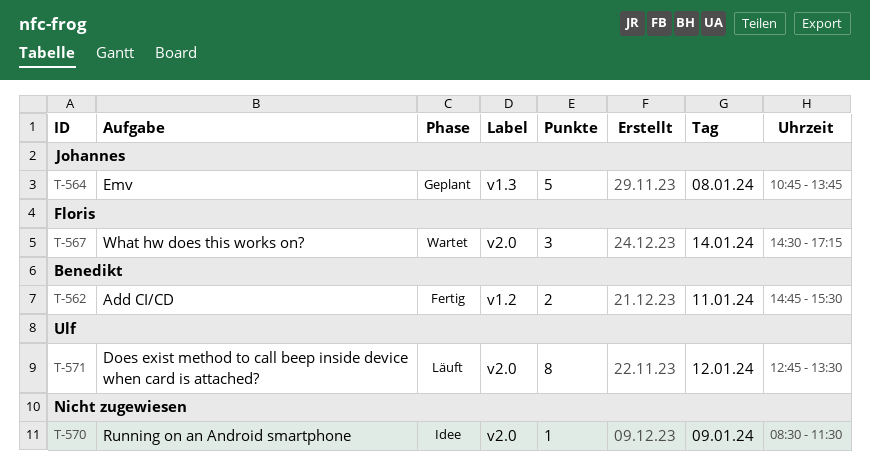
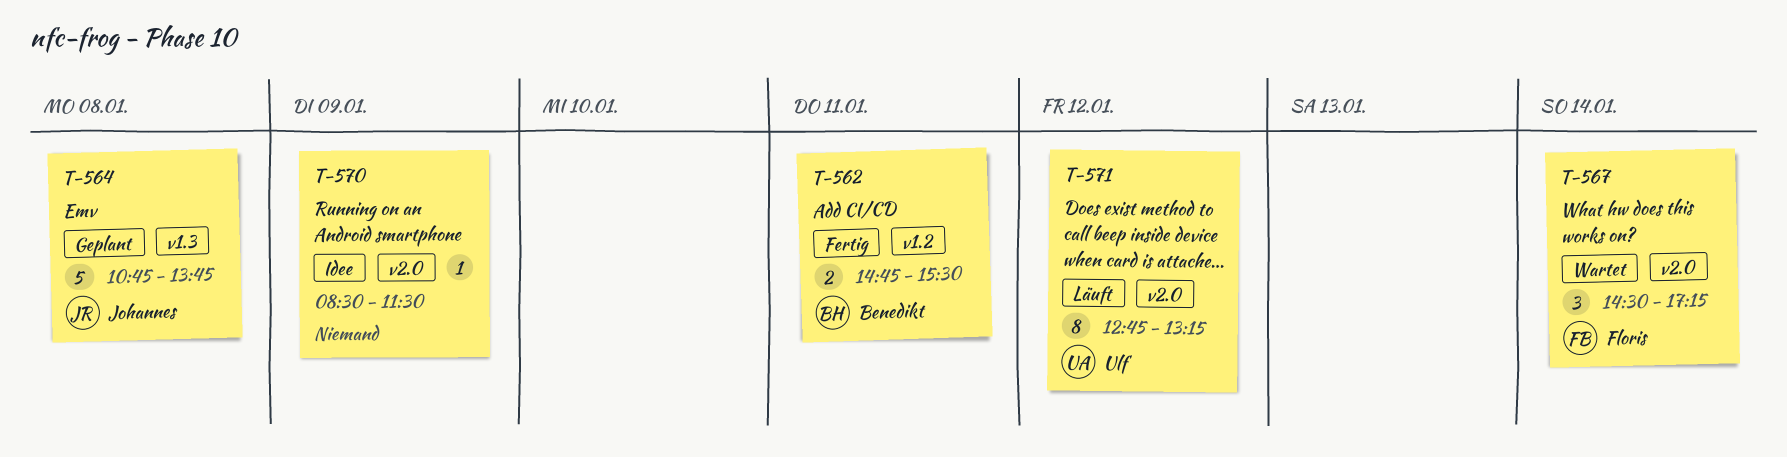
T-571, ends: 13:30 -> 13:15

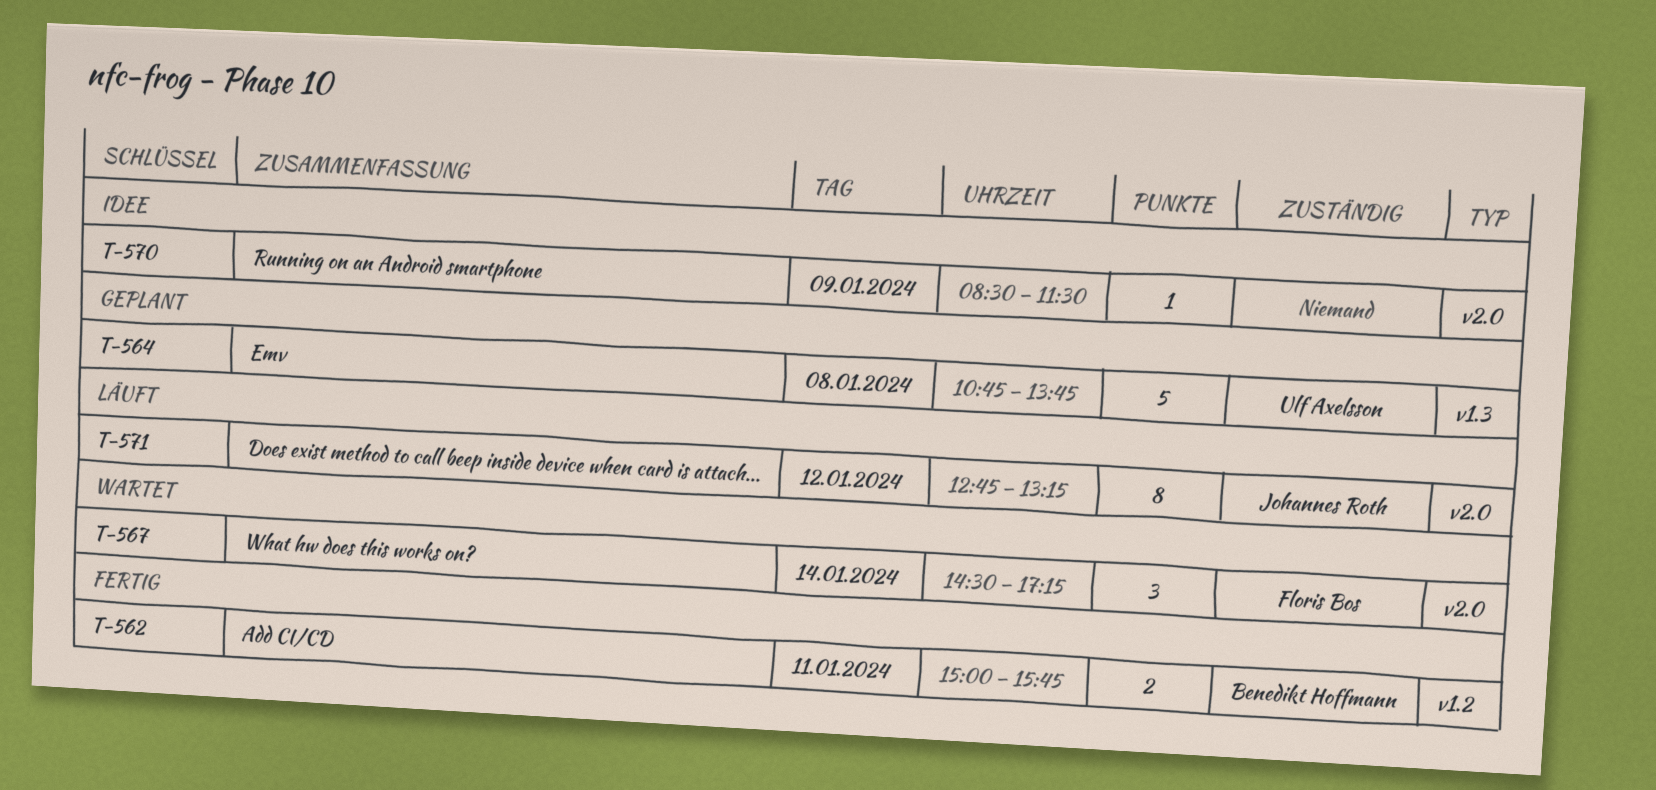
T-562, begins: 14:45 -> 15:00
T-562, ends: 15:30 -> 15:45
T-564, owner: Johannes Roth -> Ulf Axelsson
T-571, owner: Ulf Axelsson -> Johannes Roth

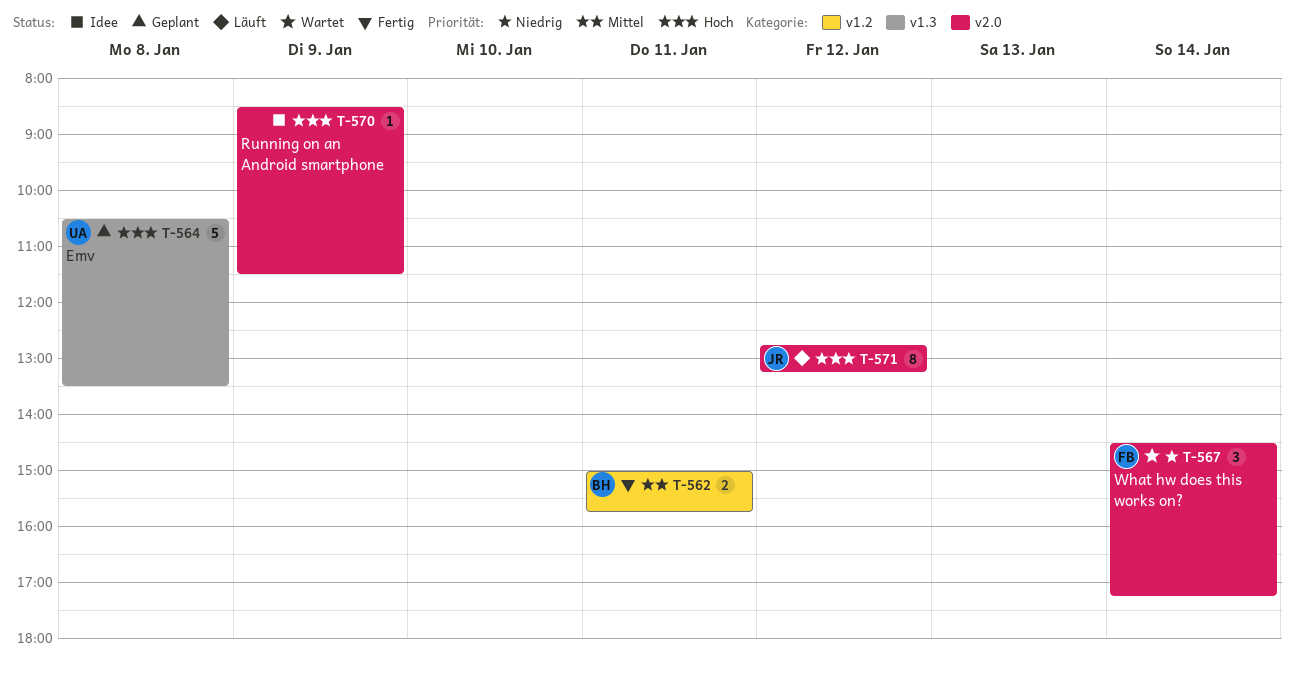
T-564, begins: 10:45 -> 10:30
T-564, ends: 13:45 -> 13:30

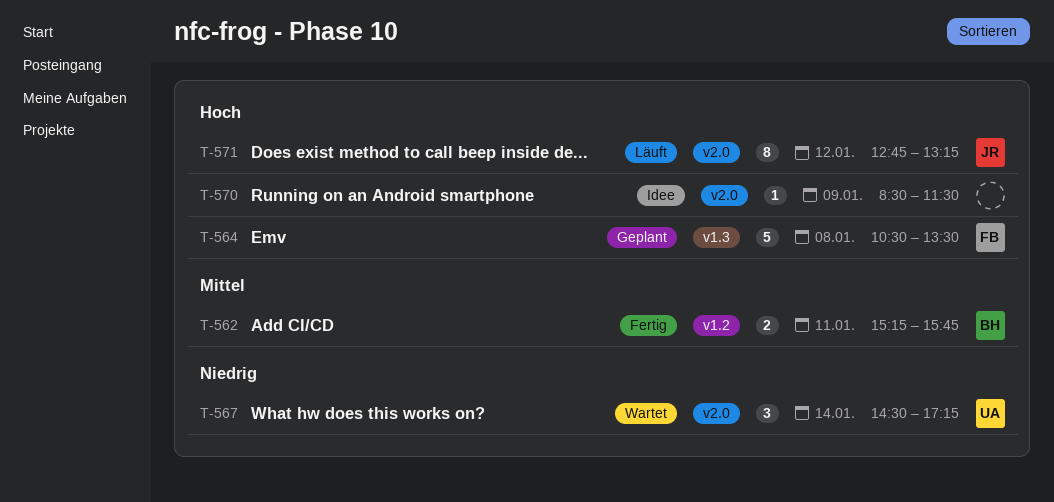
T-562, begins: 15:00 -> 15:15
T-564, owner: UA -> FB
T-567, owner: FB -> UA

